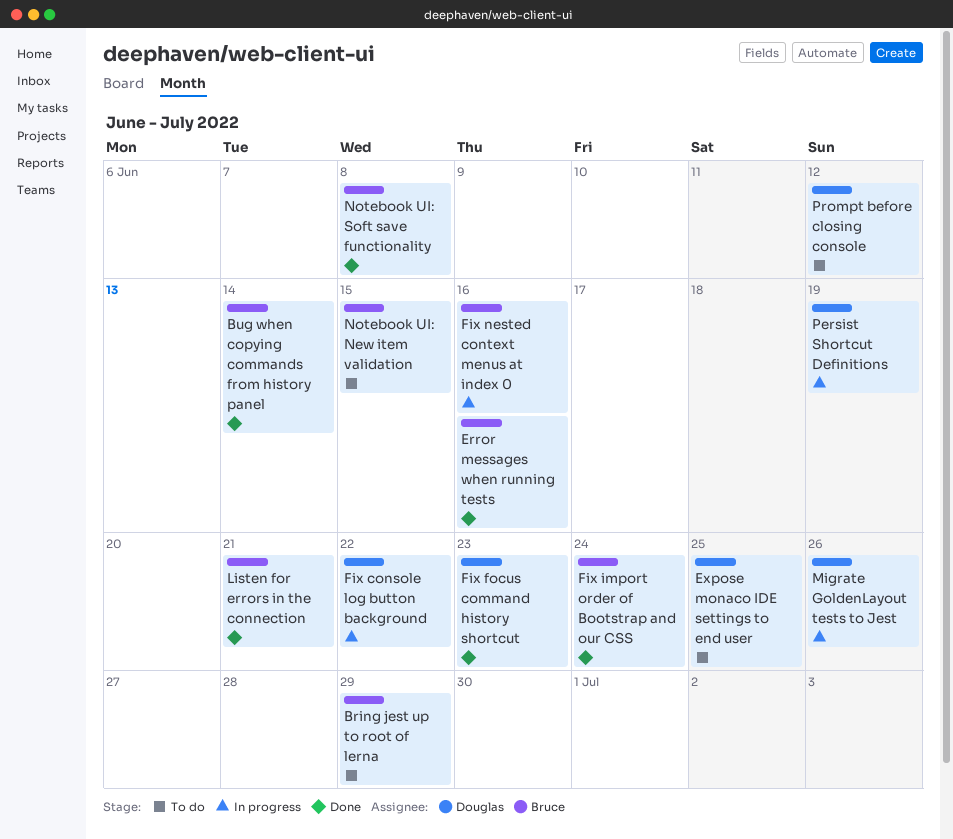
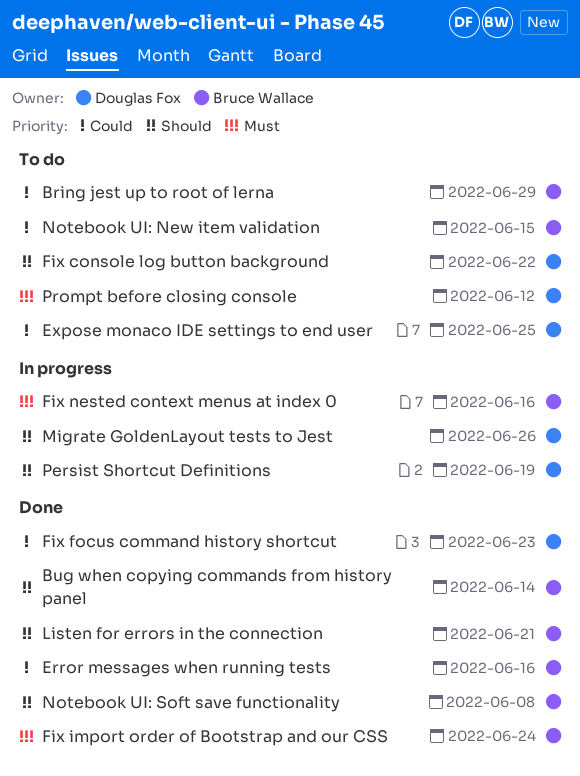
Fix console log button background, status: In progress -> To do

